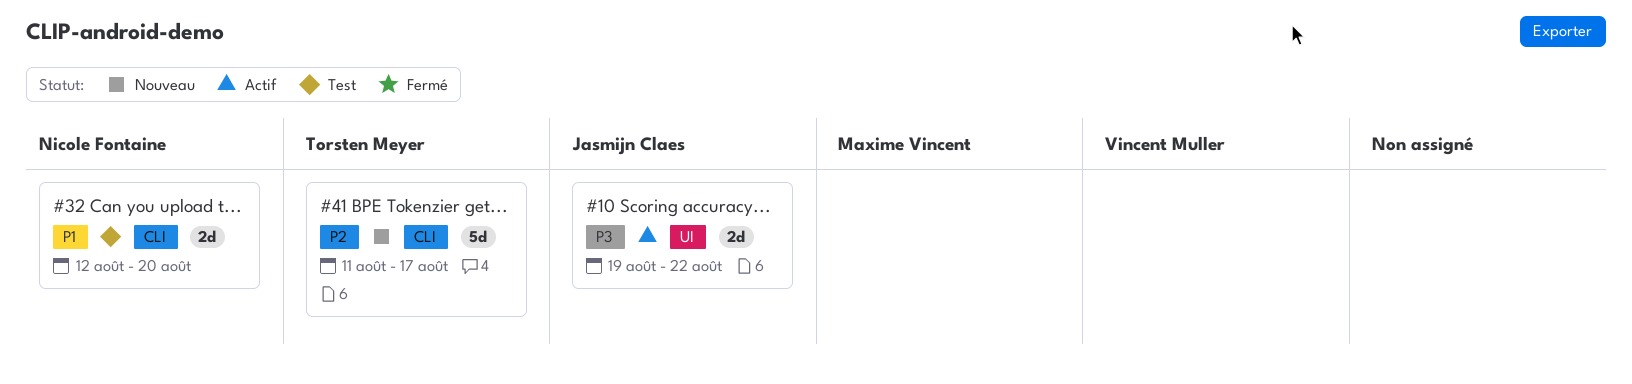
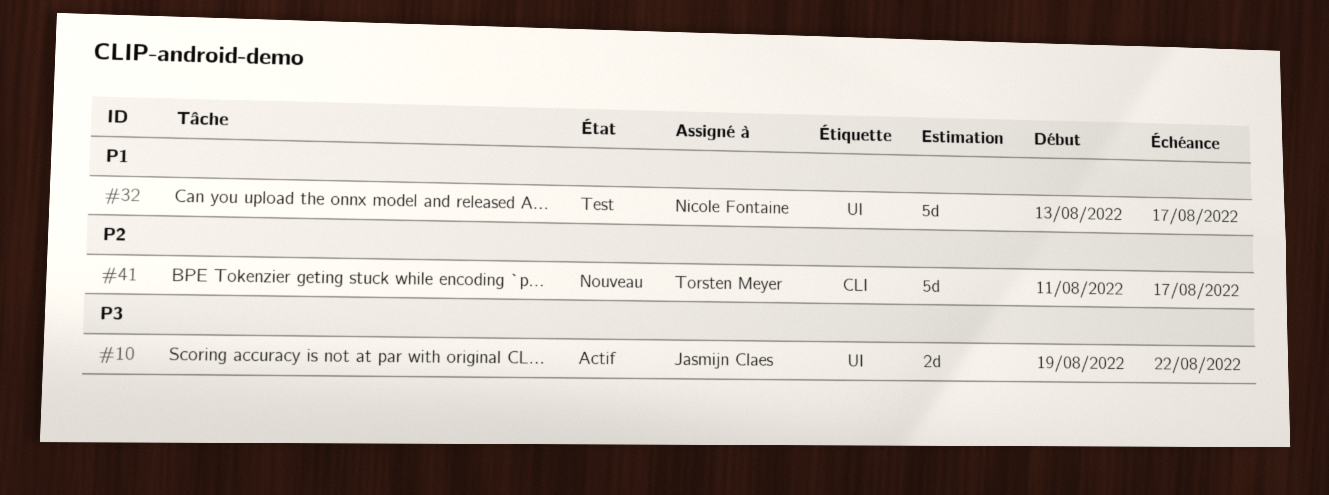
#32, label: CLI -> UI
#32, estimate: 2d -> 5d
#32, start: Aug 12 -> Aug 13
#32, due: Aug 20 -> Aug 17

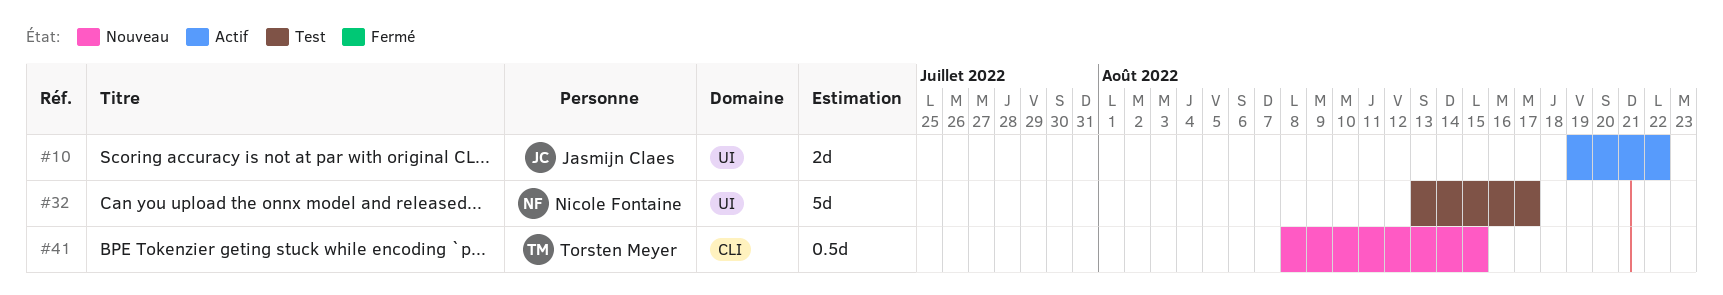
#41, estimate: 5d -> 0.5d
#41, start: Aug 11 -> Aug 8
#41, due: Aug 17 -> Aug 15

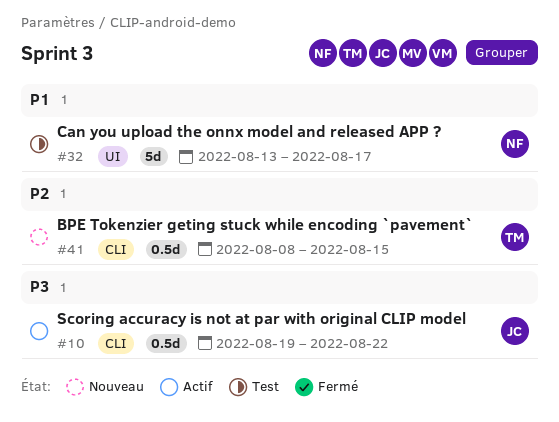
#10, label: UI -> CLI
#10, estimate: 2d -> 0.5d

